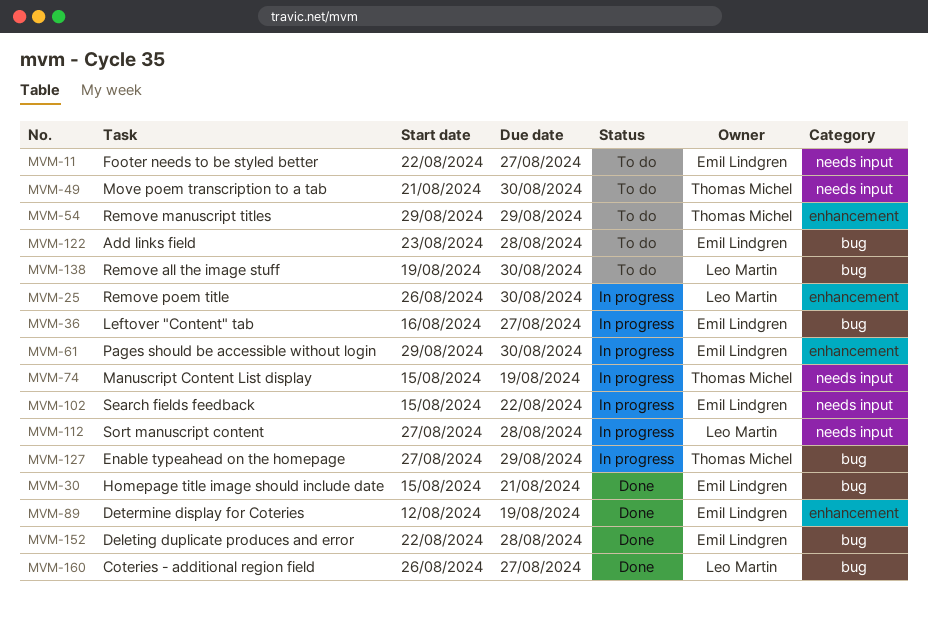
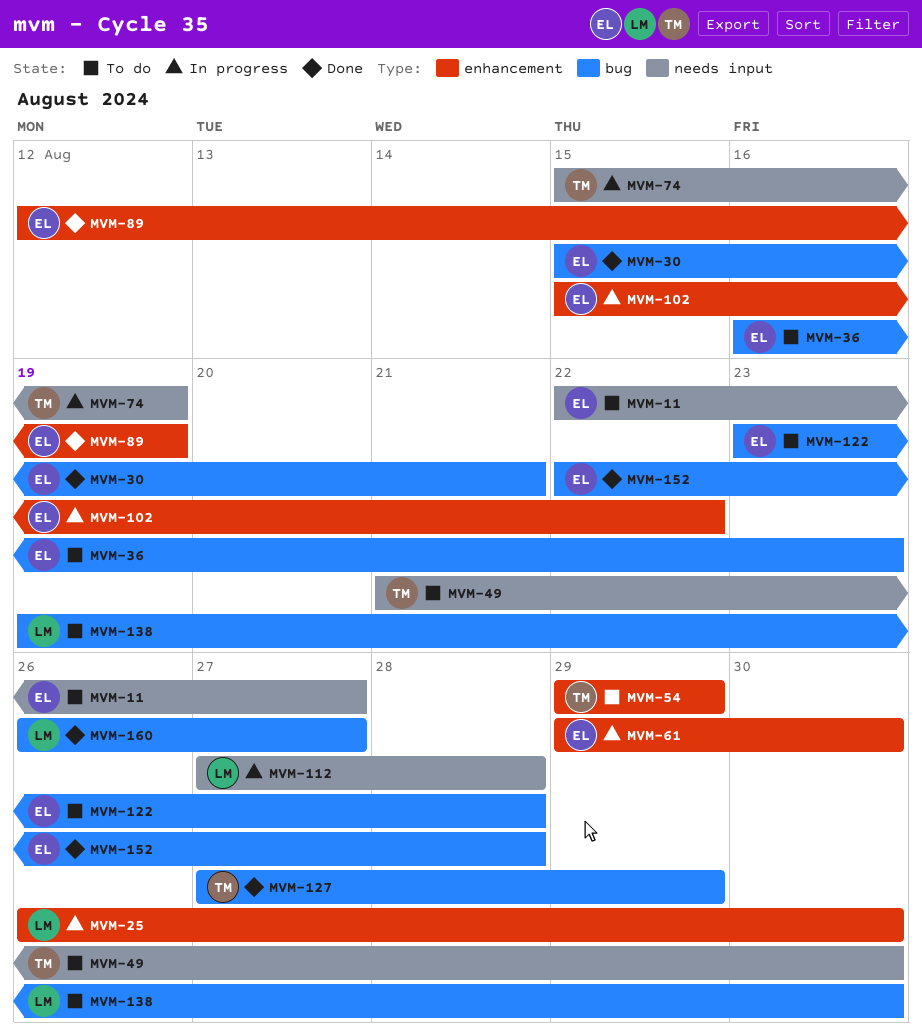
MVM-36, status: In progress -> To do
MVM-36, due: Aug 27 -> Aug 23
MVM-102, label: needs input -> enhancement
MVM-127, status: In progress -> Done

